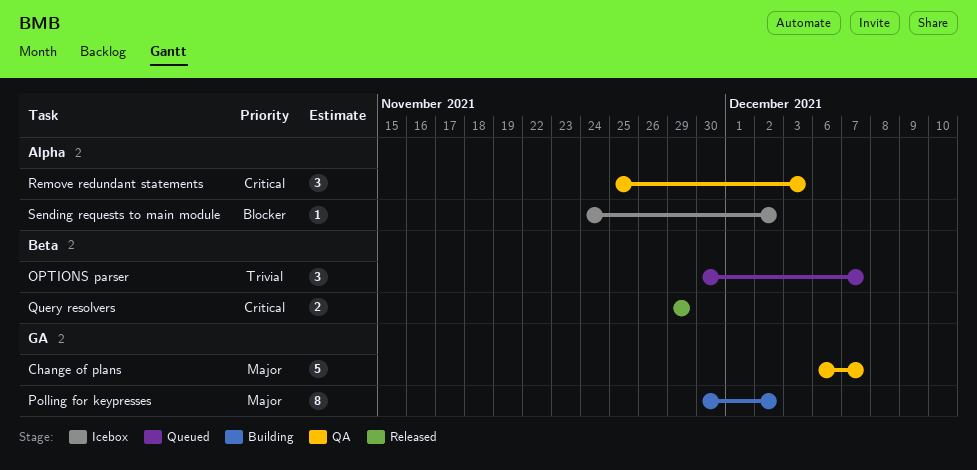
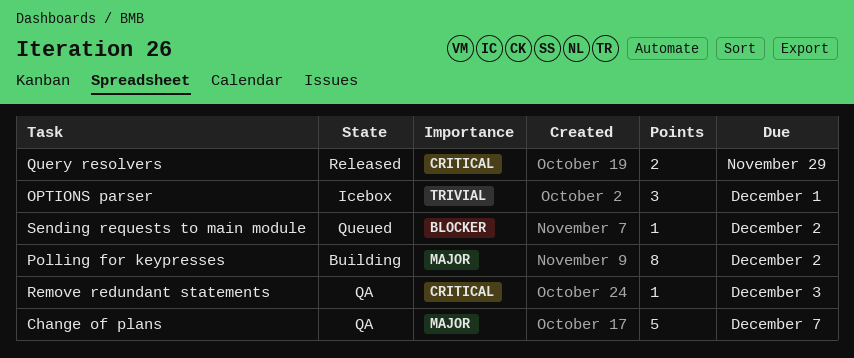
OPTIONS parser, status: Queued -> Icebox
OPTIONS parser, due: Dec 7 -> Dec 1
Remove redundant statements, estimate: 3 -> 1
Sending requests to main module, status: Icebox -> Queued

